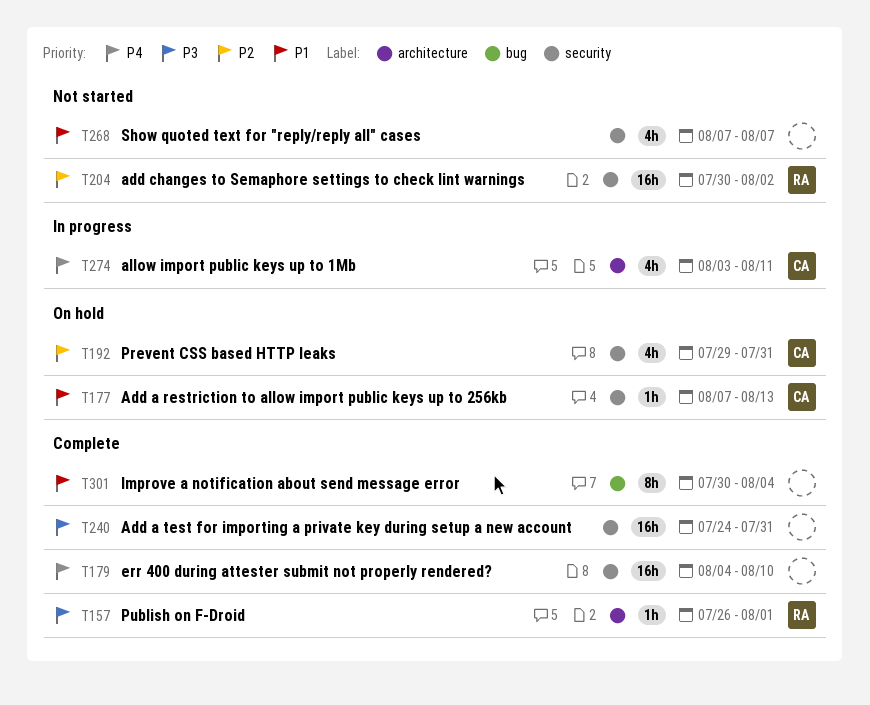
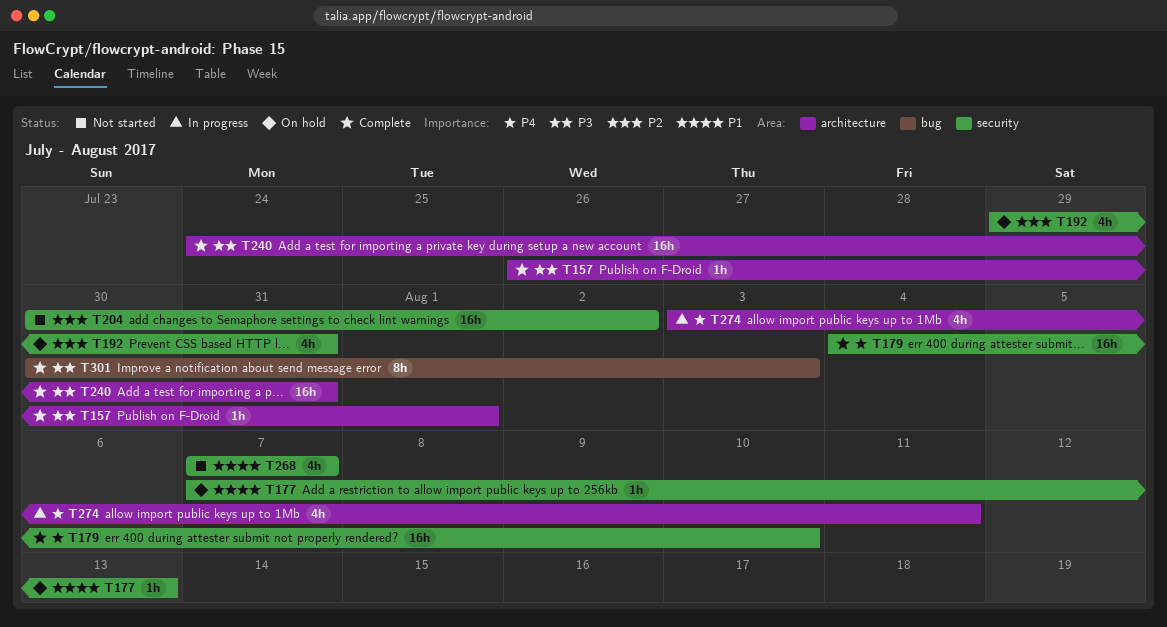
T240, label: security -> architecture
T301, priority: P1 -> P3
T301, due: Aug 4 -> Aug 3

